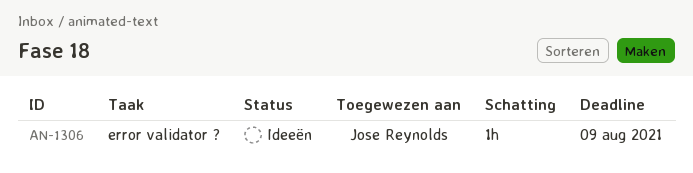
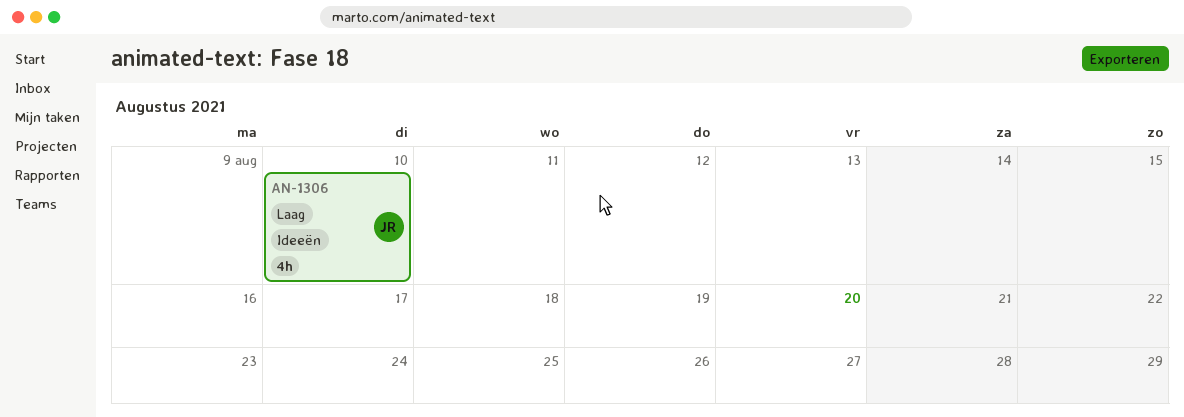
AN-1306, estimate: 1h -> 4h
AN-1306, due: Aug 9 -> Aug 10

